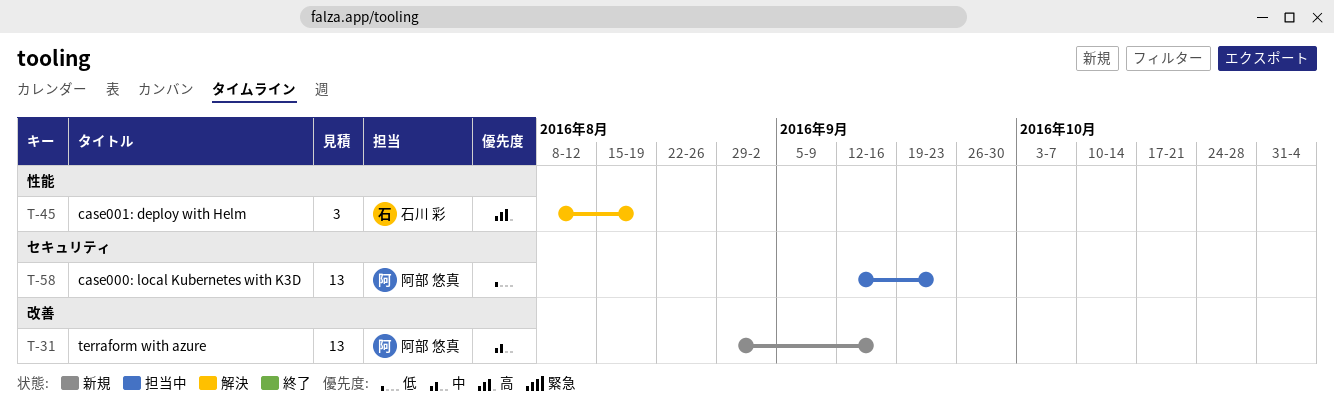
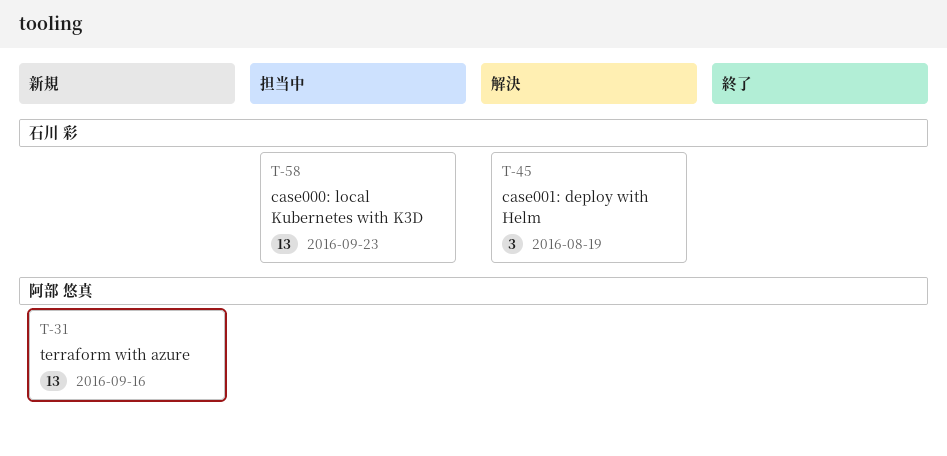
T-58, owner: 阿部 悠真 -> 石川 彩

